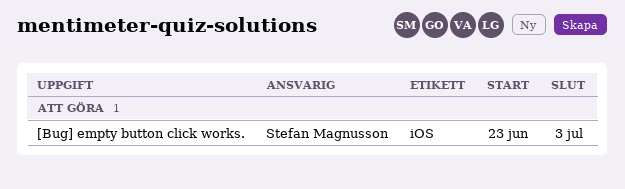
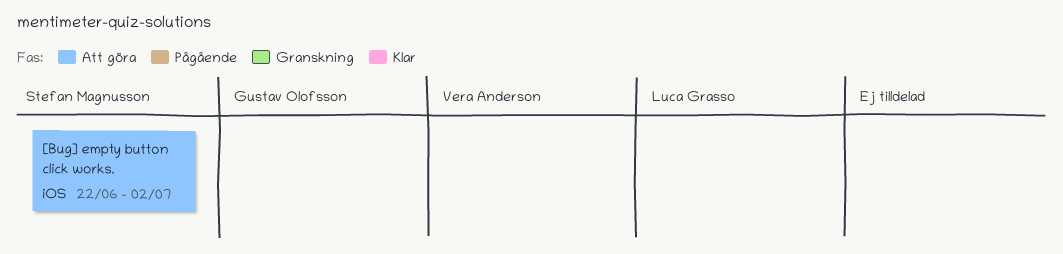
[Bug] empty button click works., start: Jun 23 -> Jun 22
[Bug] empty button click works., due: Jul 3 -> Jul 2

